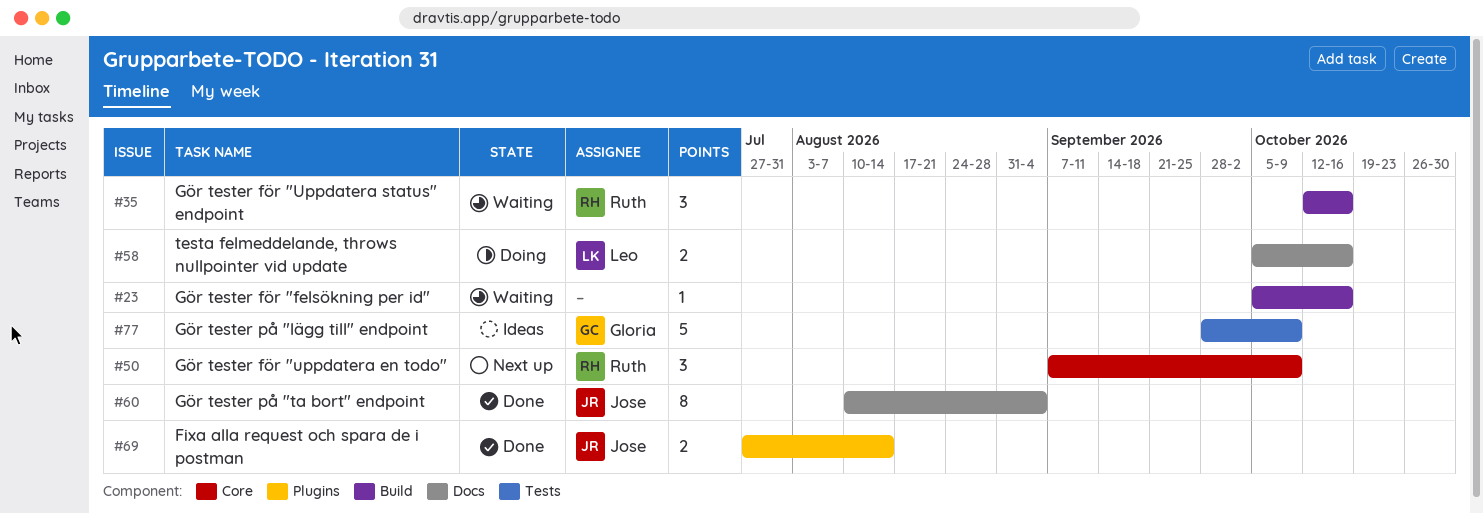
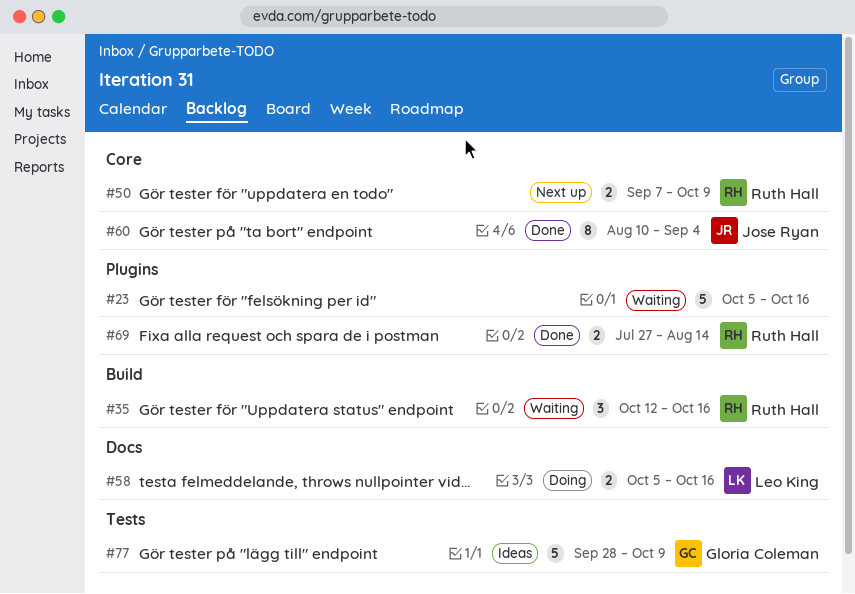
#23, label: Build -> Plugins
#23, estimate: 1 -> 5
#50, estimate: 3 -> 2
#60, label: Docs -> Core
#69, owner: Jose Ryan -> Ruth Hall

